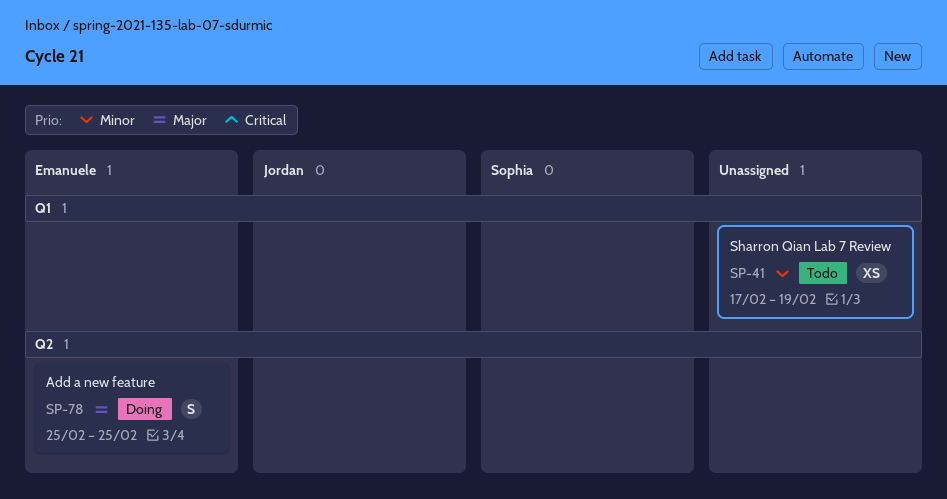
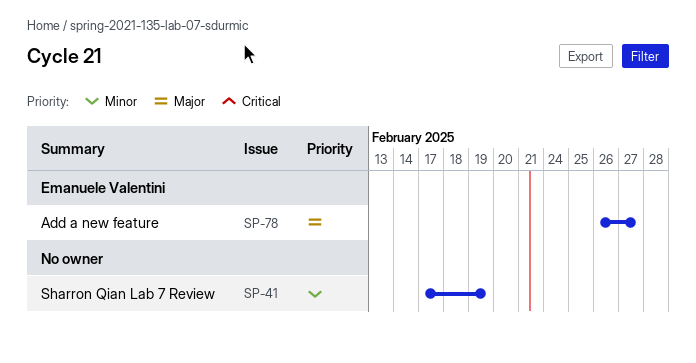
SP-78, start: Feb 25 -> Feb 26
SP-78, due: Feb 25 -> Feb 27

